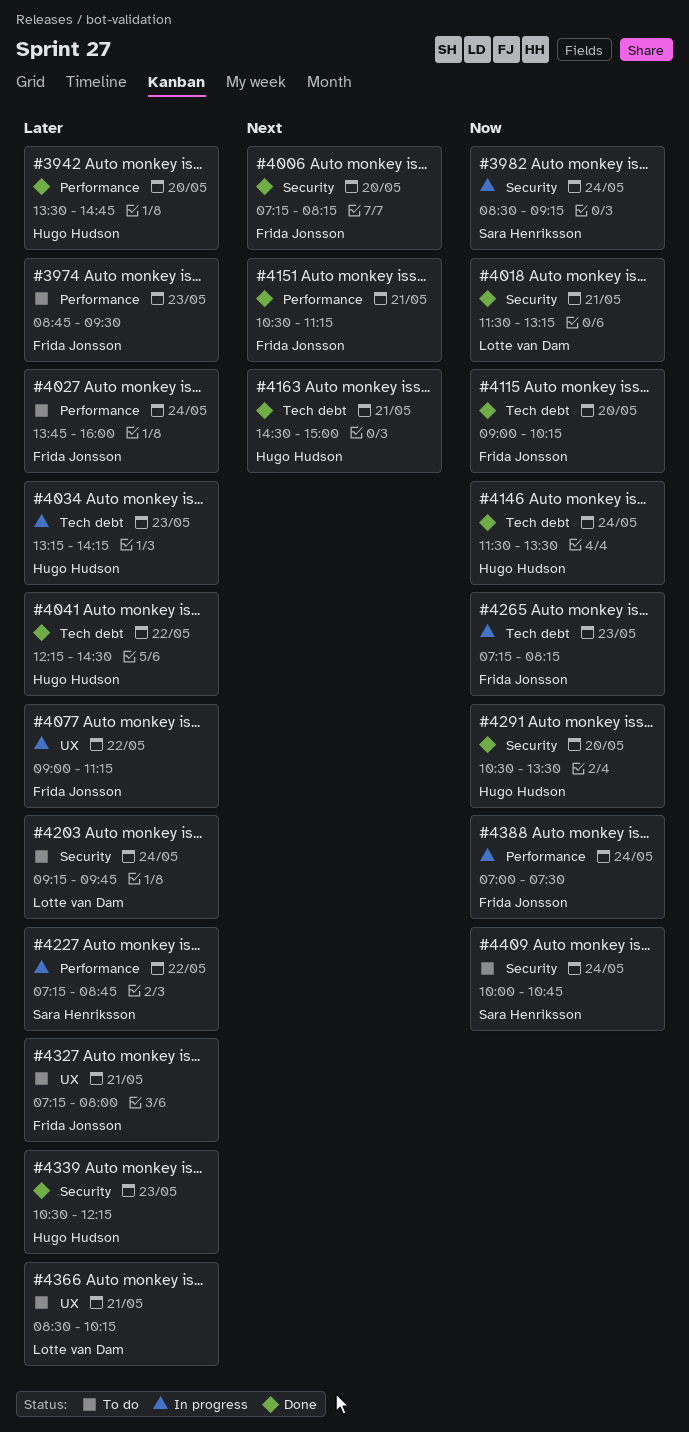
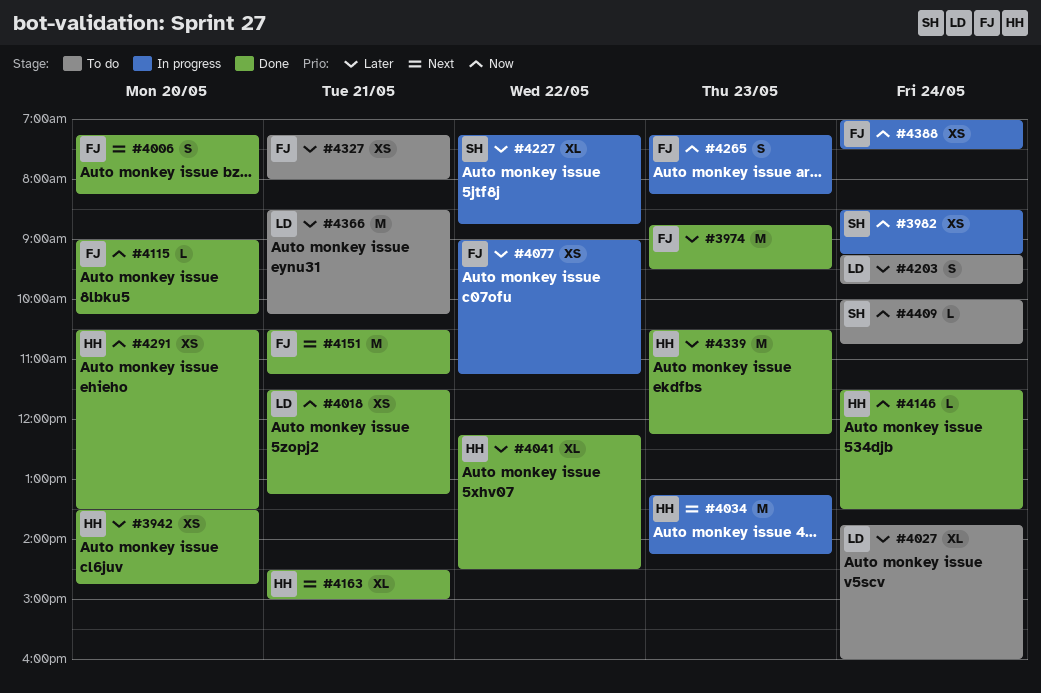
#3974, status: To do -> Done
#4027, owner: Frida Jonsson -> Lotte van Dam
#4034, priority: Later -> Next

